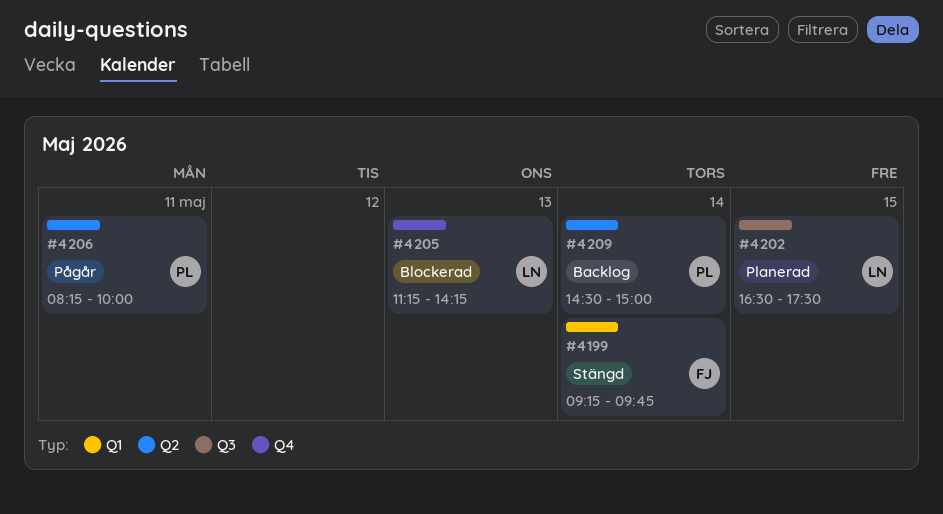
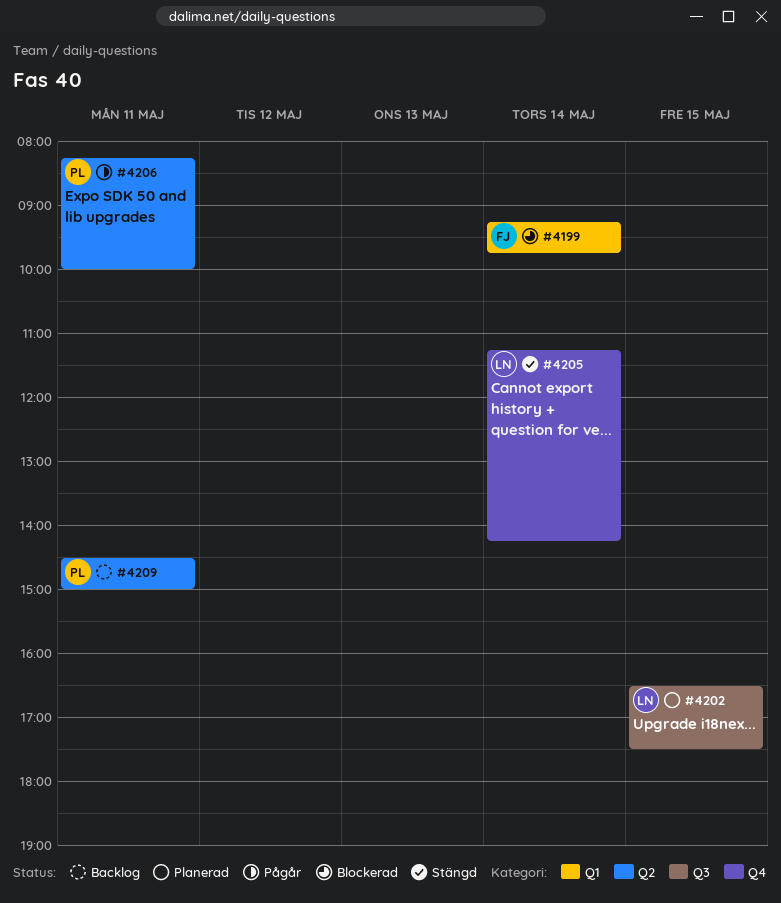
#4199, status: Stängd -> Blockerad
#4205, status: Blockerad -> Stängd
#4205, day: May 13 -> May 14
#4209, day: May 14 -> May 11

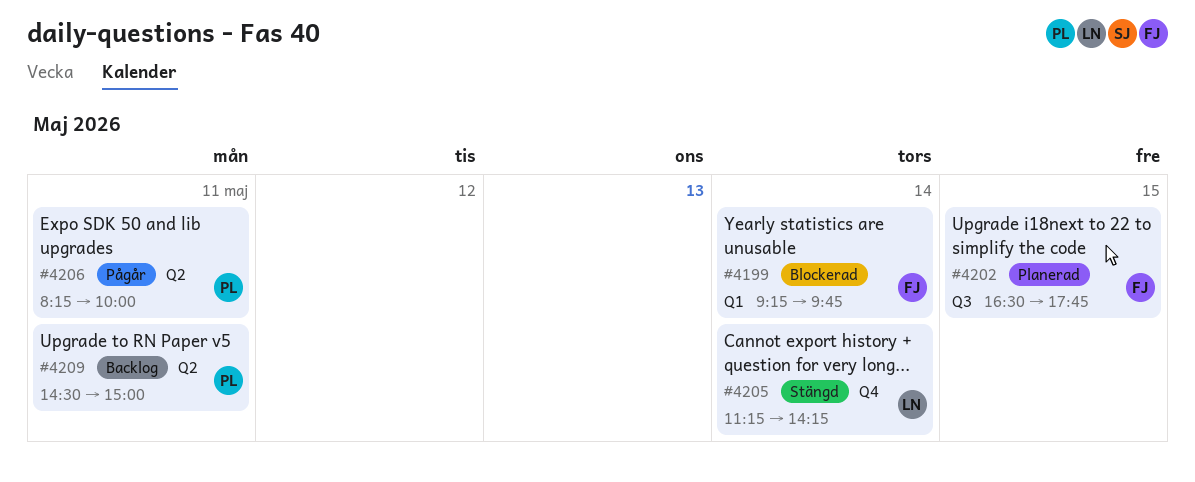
#4202, owner: LN -> FJ
#4202, ends: 17:30 -> 17:45

